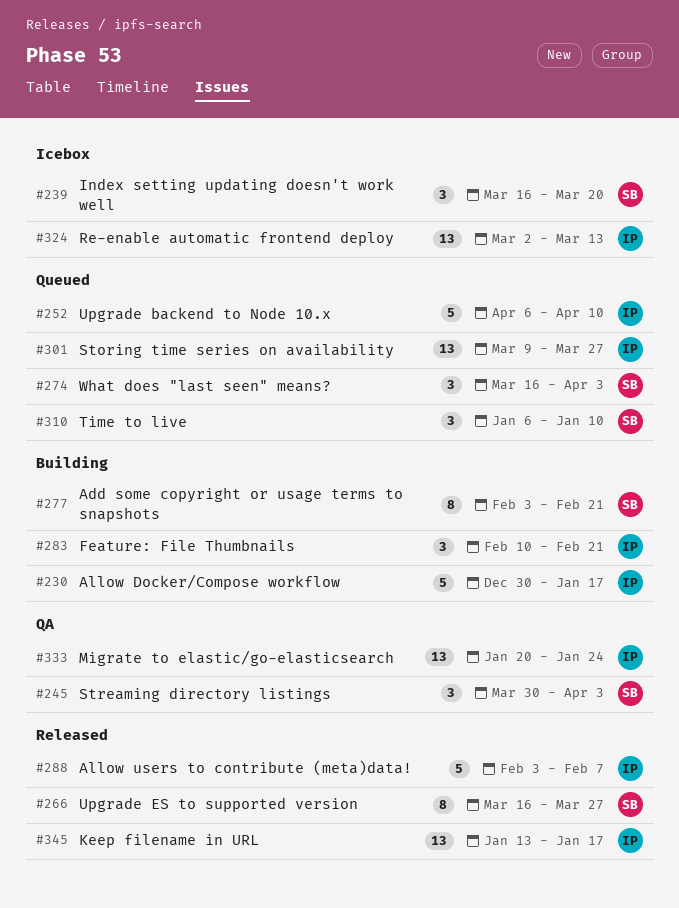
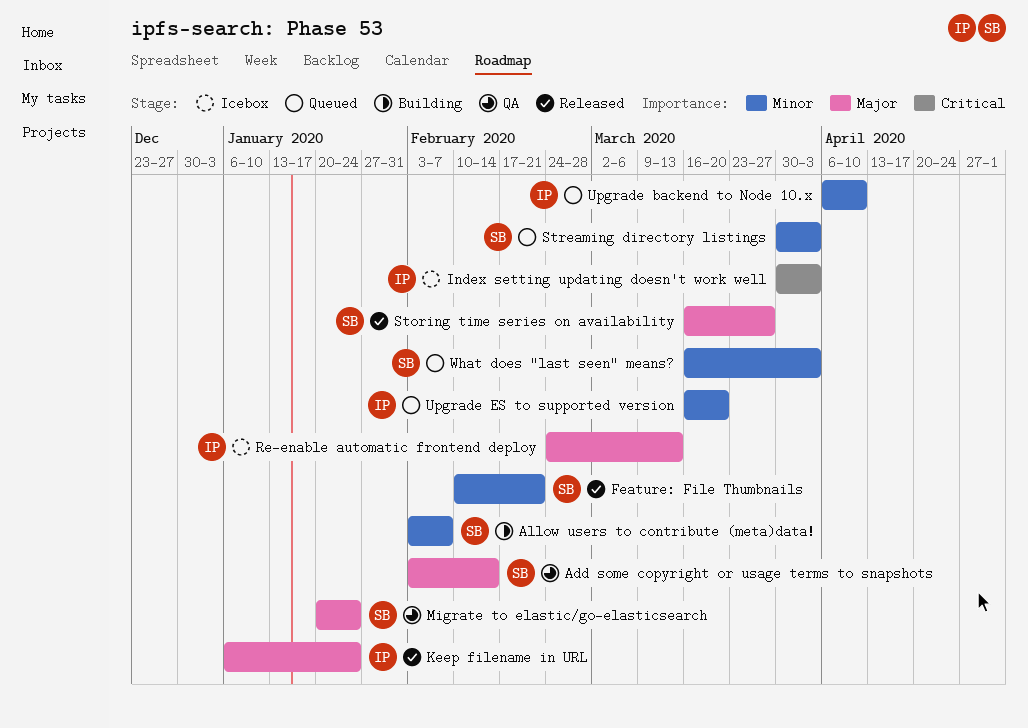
Add some copyright or usage terms to snapshots, status: Building -> QA
Add some copyright or usage terms to snapshots, due: Feb 21 -> Feb 14
Allow Docker/Compose workflow: present -> none
Allow users to contribute (meta)data!, status: Released -> Building
Allow users to contribute (meta)data!, owner: IP -> SB
Feature: File Thumbnails, status: Building -> Released
Feature: File Thumbnails, owner: IP -> SB
Index setting updating doesn't work well, owner: SB -> IP
Index setting updating doesn't work well, start: Mar 16 -> Mar 30
Index setting updating doesn't work well, due: Mar 20 -> Apr 3
Keep filename in URL, start: Jan 13 -> Jan 6
Keep filename in URL, due: Jan 17 -> Jan 24
Migrate to elastic/go-elasticsearch, owner: IP -> SB
Re-enable automatic frontend deploy, start: Mar 2 -> Feb 24
Storing time series on availability, status: Queued -> Released
Storing time series on availability, owner: IP -> SB
Storing time series on availability, start: Mar 9 -> Mar 16
Streaming directory listings, status: QA -> Queued
Time to live: present -> none
Upgrade ES to supported version, status: Released -> Queued
Upgrade ES to supported version, owner: SB -> IP
Upgrade ES to supported version, due: Mar 27 -> Mar 20

